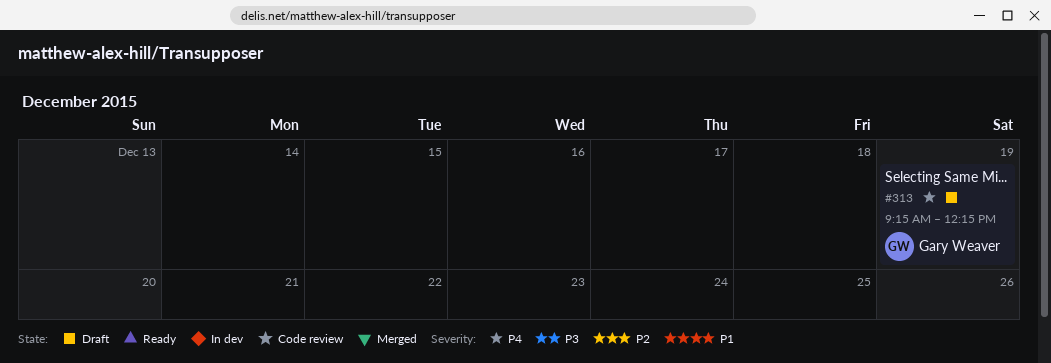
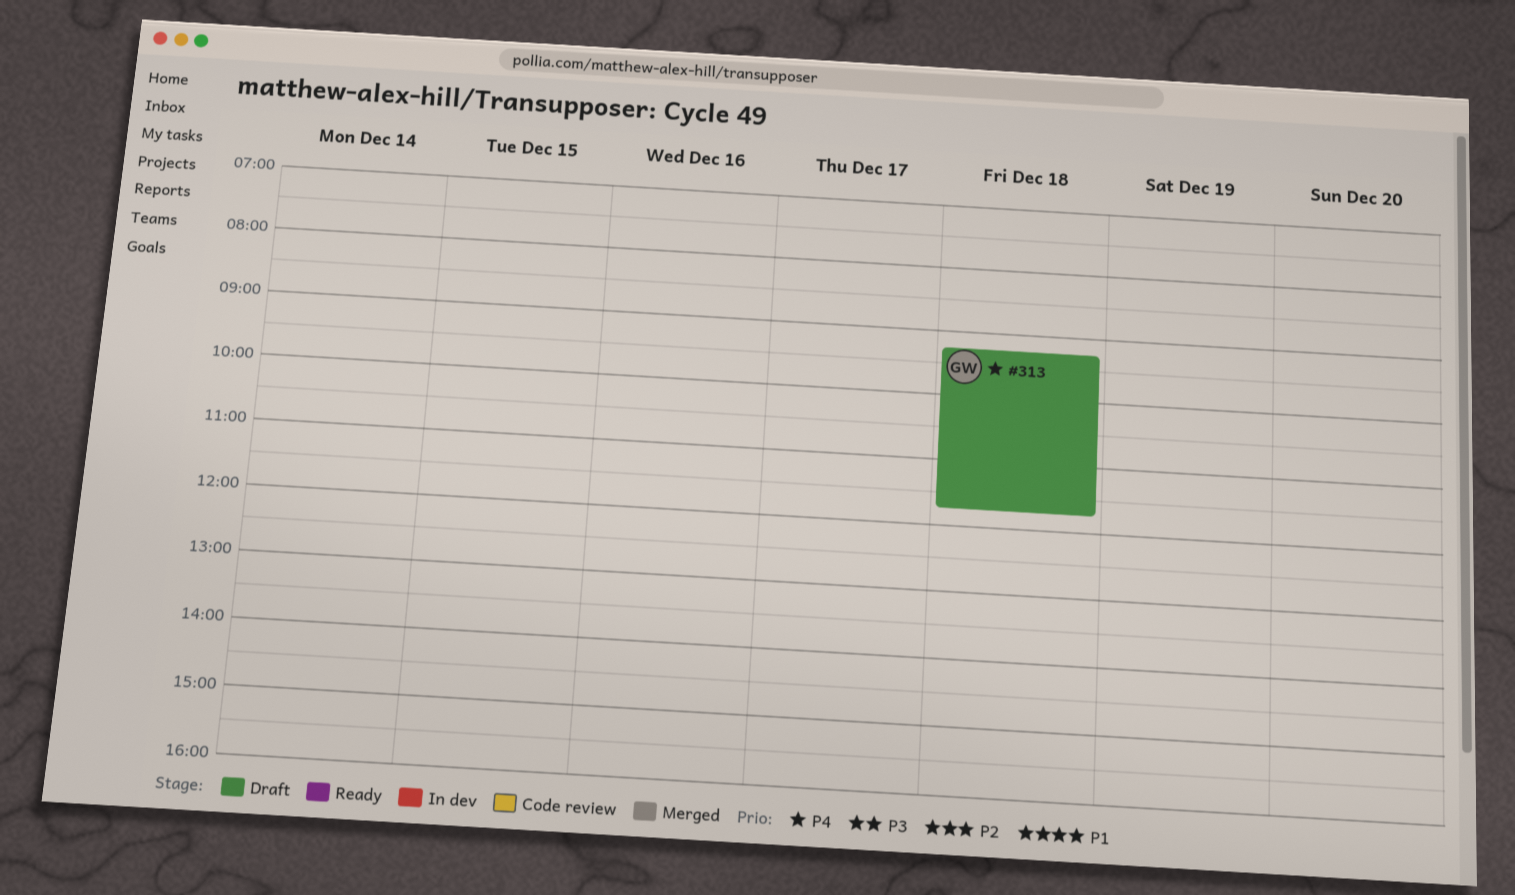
#313, day: Dec 19 -> Dec 18
#313, ends: 12:15 -> 11:45

